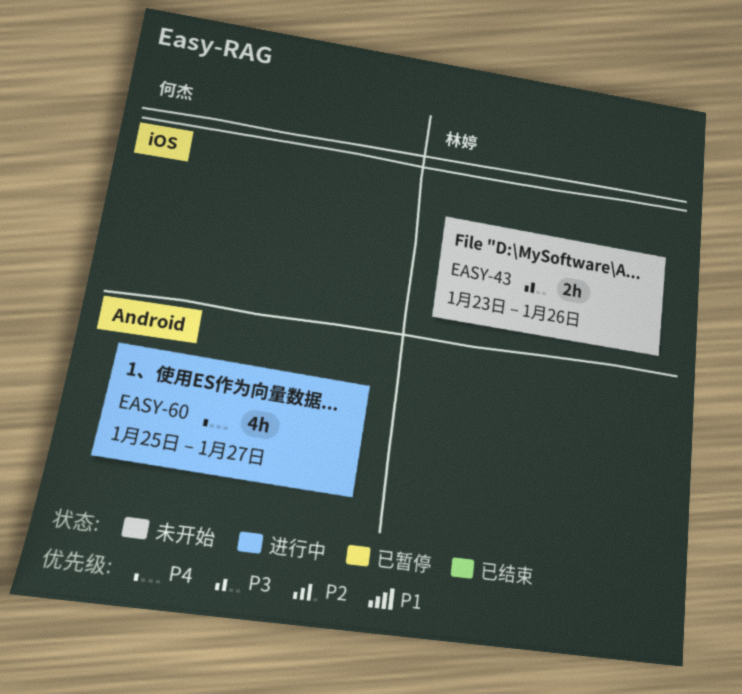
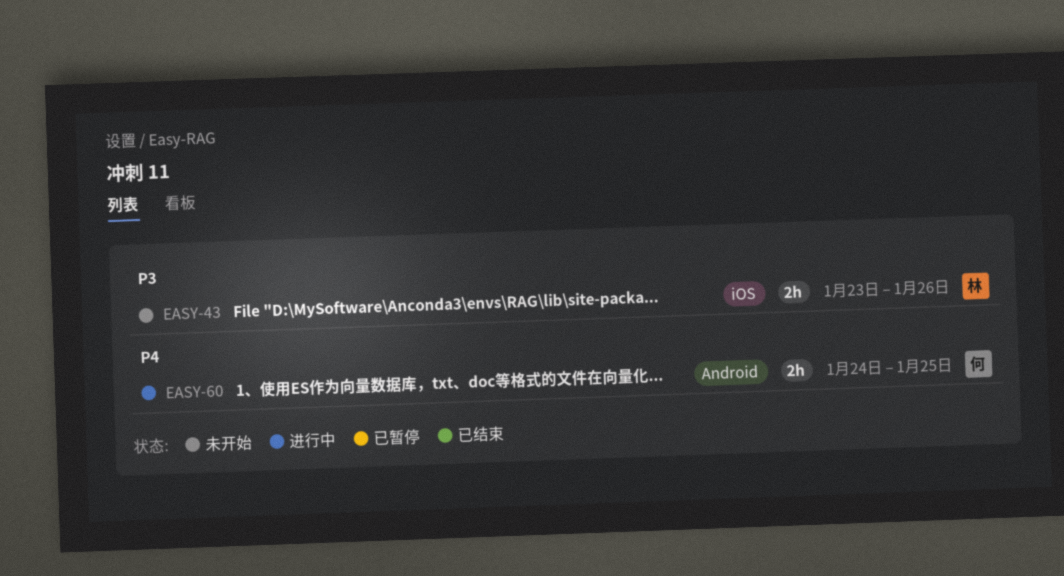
EASY-60, estimate: 4h -> 2h
EASY-60, start: Jan 25 -> Jan 24
EASY-60, due: Jan 27 -> Jan 25

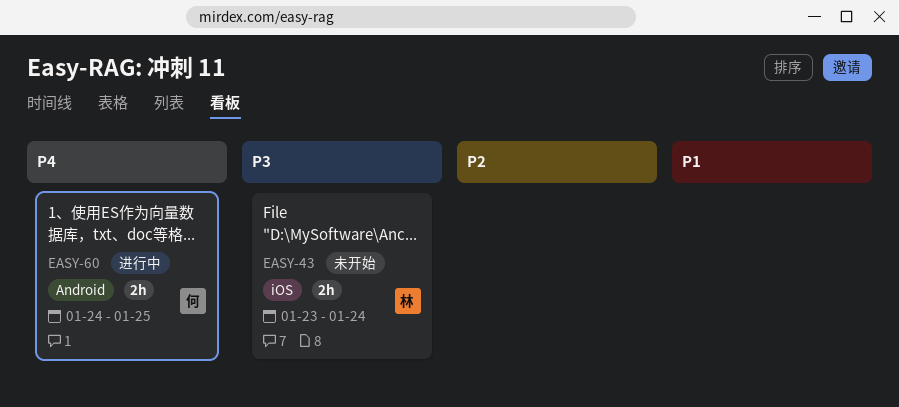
EASY-43, due: Jan 26 -> Jan 24

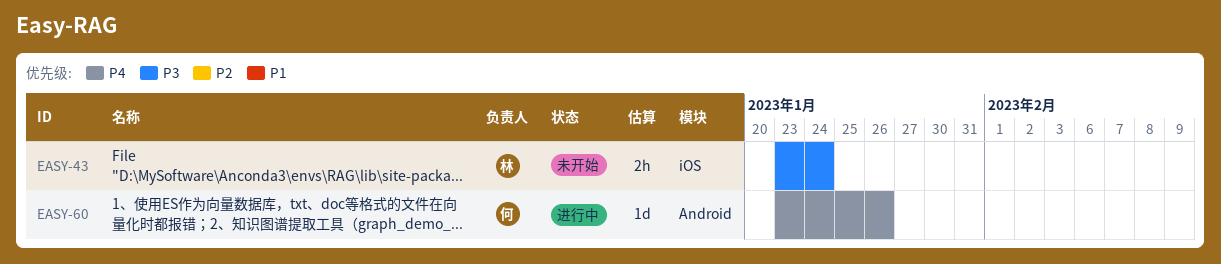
EASY-60, estimate: 2h -> 1d
EASY-60, start: Jan 24 -> Jan 23
EASY-60, due: Jan 25 -> Jan 26

